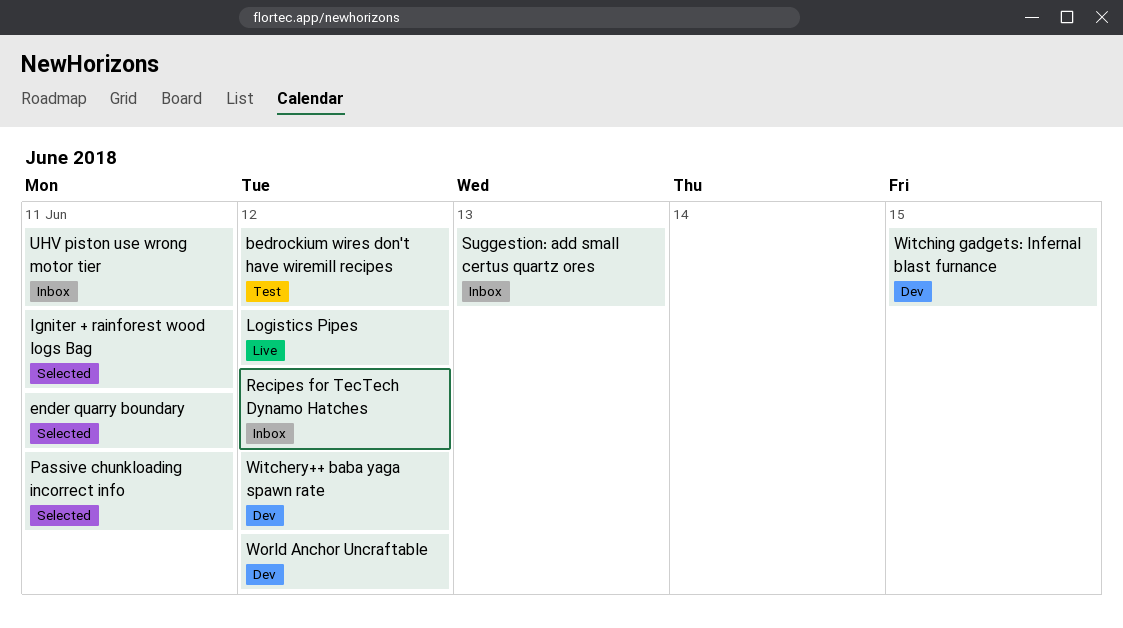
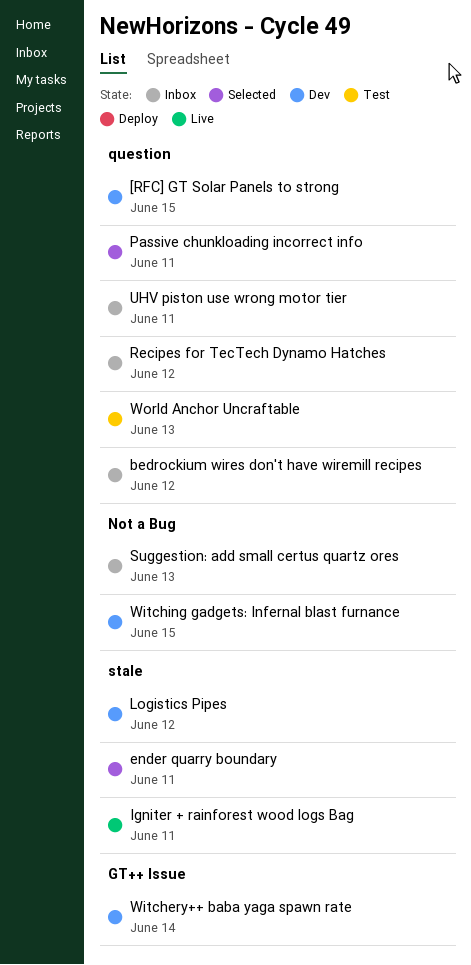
[RFC] GT Solar Panels to strong: none -> present
bedrockium wires don't have wiremill recipes, status: Test -> Inbox
Igniter + rainforest wood logs Bag, status: Selected -> Live
Logistics Pipes, status: Live -> Dev
Witchery++ baba yaga spawn rate, due: Jun 12 -> Jun 14
World Anchor Uncraftable, status: Dev -> Test
World Anchor Uncraftable, due: Jun 12 -> Jun 13

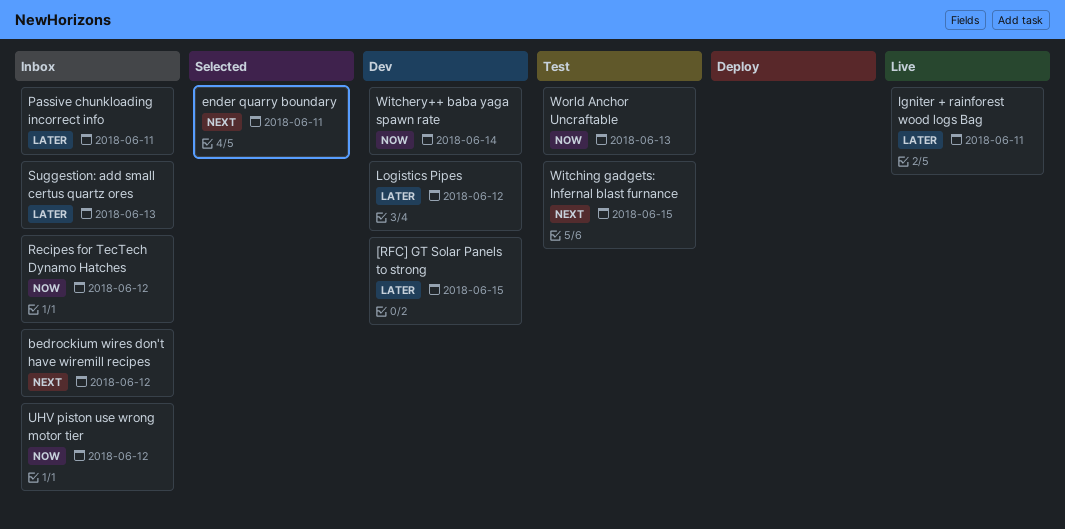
Passive chunkloading incorrect info, status: Selected -> Inbox
UHV piston use wrong motor tier, due: Jun 11 -> Jun 12
Witching gadgets: Infernal blast furnance, status: Dev -> Test

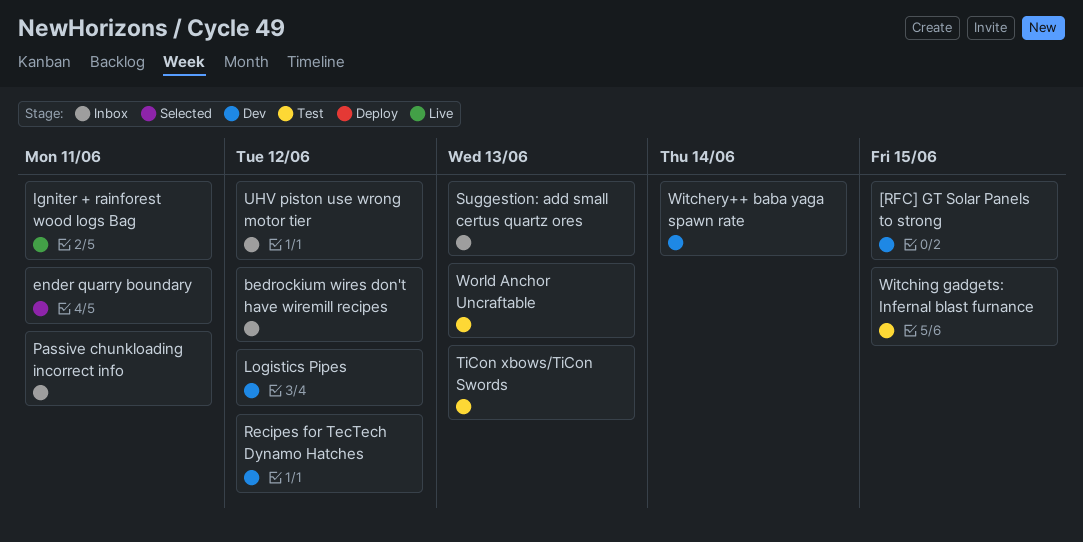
Recipes for TecTech Dynamo Hatches, status: Inbox -> Dev
TiCon xbows/TiCon Swords: none -> present

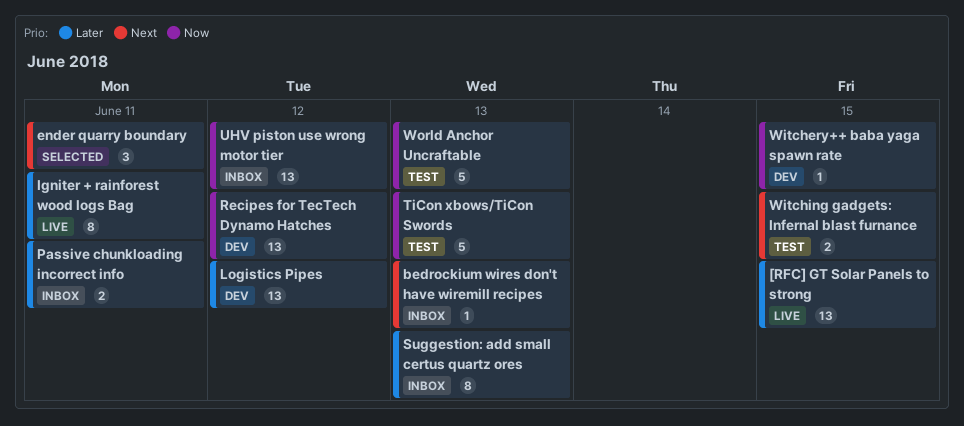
[RFC] GT Solar Panels to strong, status: Dev -> Live
bedrockium wires don't have wiremill recipes, due: Jun 12 -> Jun 13
Witchery++ baba yaga spawn rate, due: Jun 14 -> Jun 15

